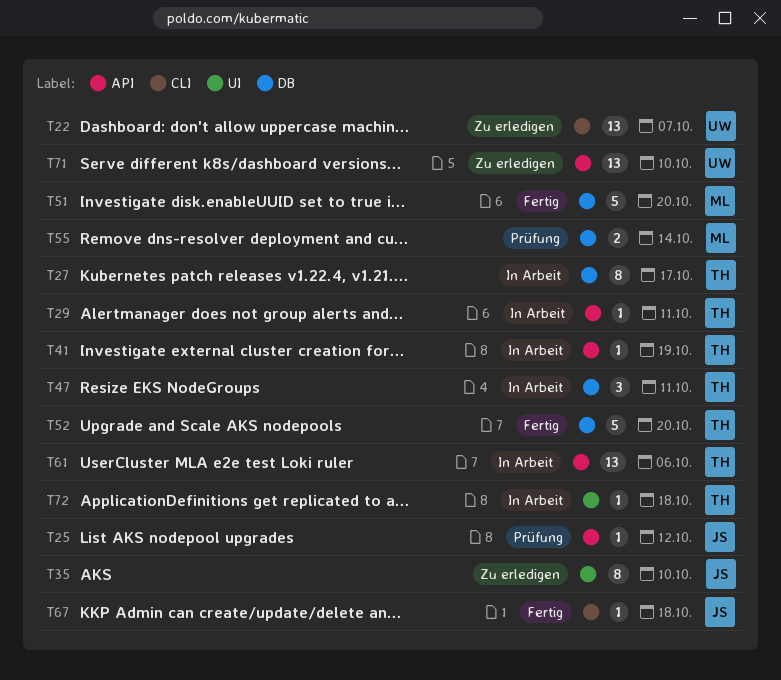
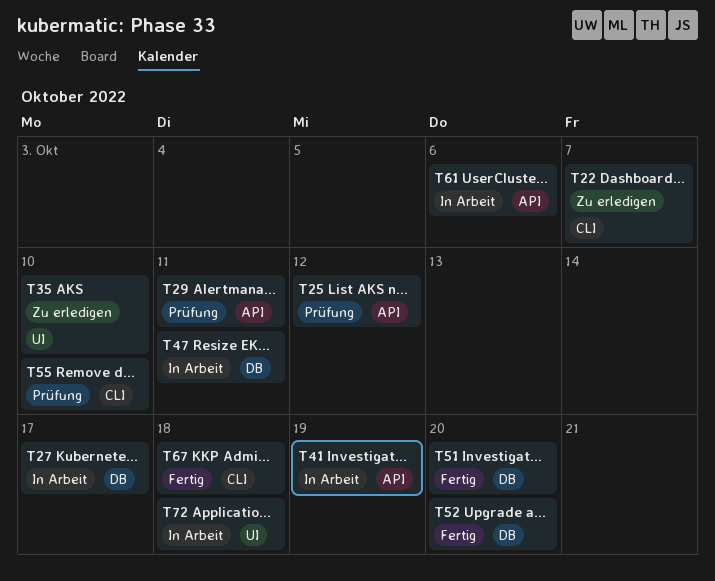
T29, status: In Arbeit -> Prüfung
T55, label: DB -> CLI
T55, due: Oct 14 -> Oct 10
T71: present -> none

